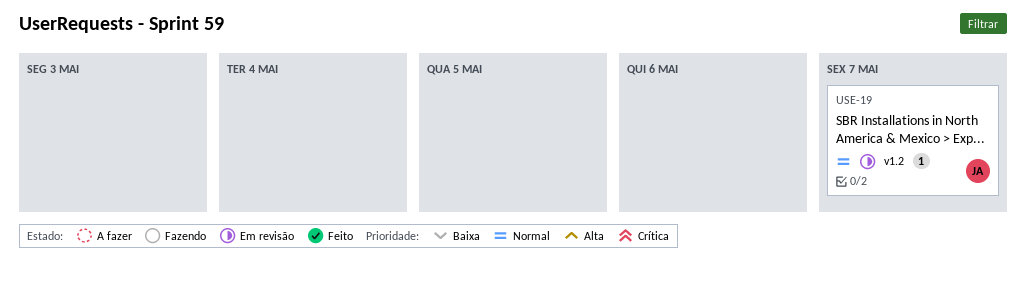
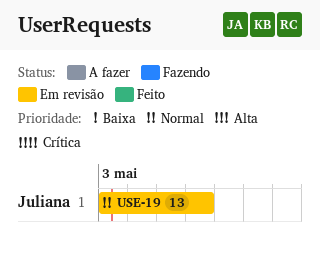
USE-19, estimate: 1 -> 13
USE-19, due: May 7 -> May 6

